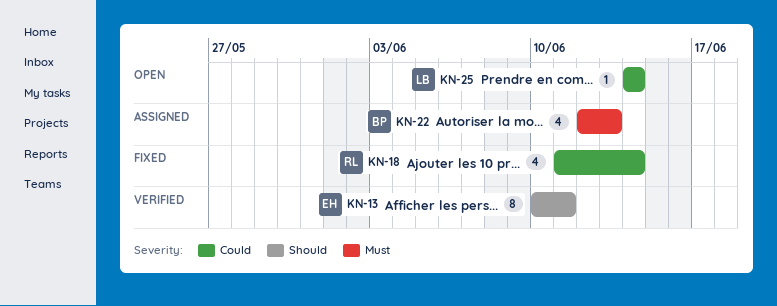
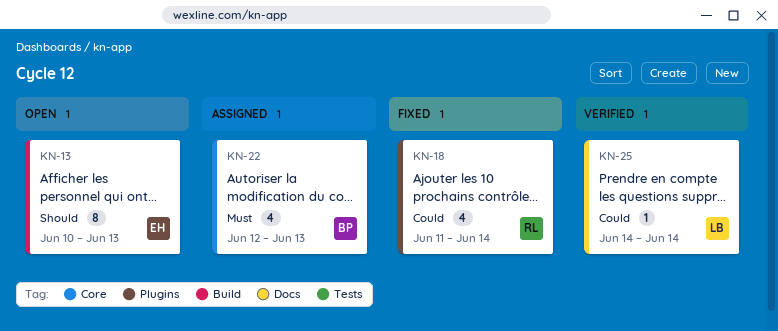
KN-13, status: Verified -> Open
KN-13, due: Jun 11 -> Jun 13
KN-25, status: Open -> Verified

